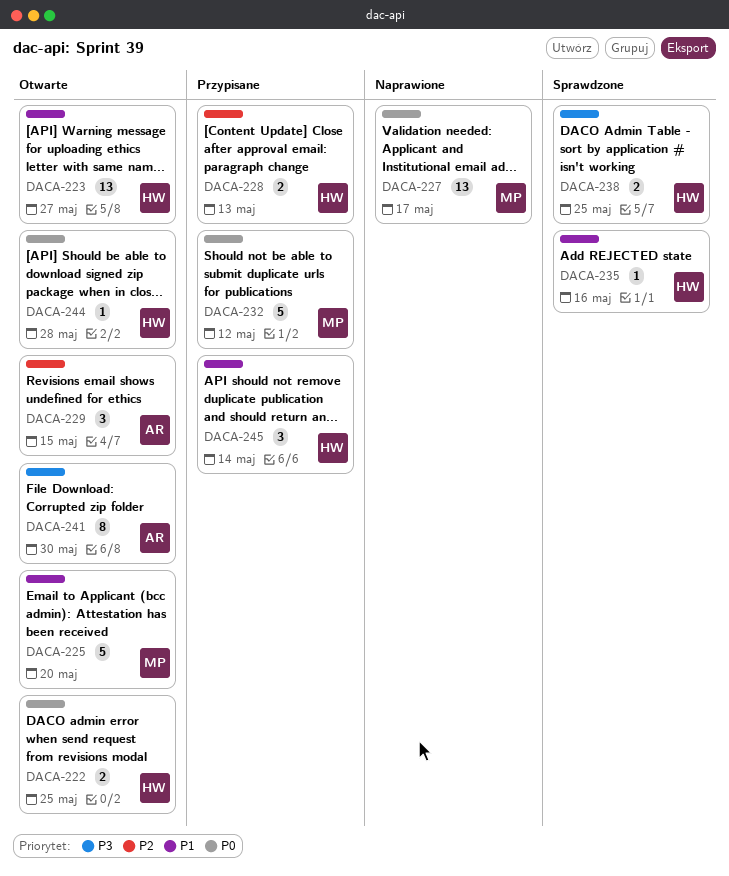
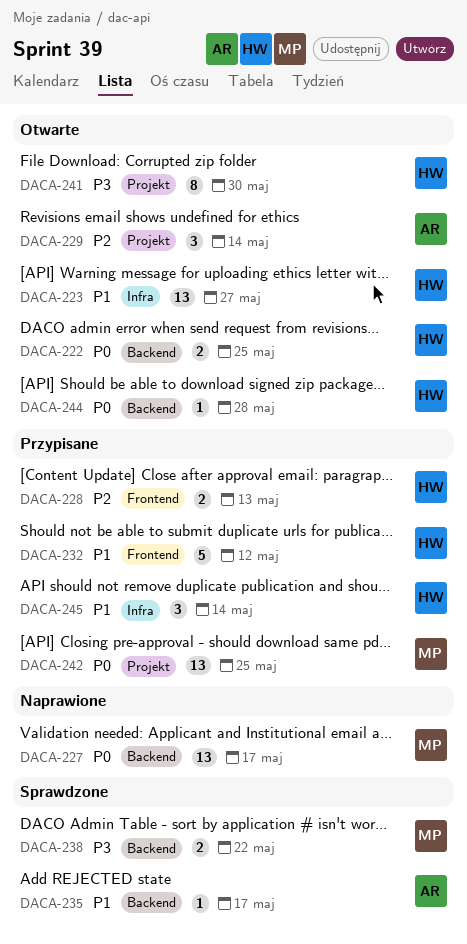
DACA-225: present -> none
DACA-229, due: May 15 -> May 14
DACA-232, owner: MP -> HW
DACA-232, priority: P0 -> P1
DACA-235, owner: HW -> AR
DACA-235, due: May 16 -> May 17
DACA-238, owner: HW -> MP
DACA-238, due: May 25 -> May 22
DACA-241, owner: AR -> HW
DACA-242: none -> present

